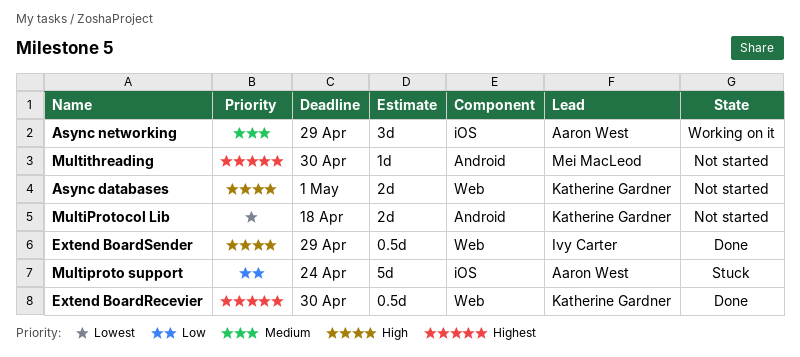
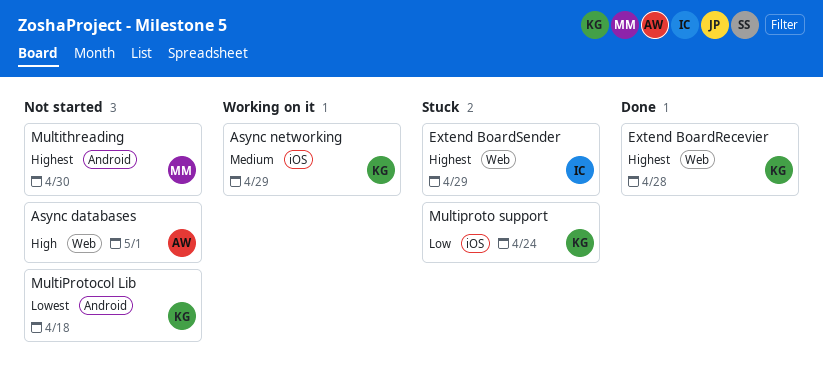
Async databases, owner: Katherine Gardner -> Aaron West
Async networking, owner: Aaron West -> Katherine Gardner
Extend BoardRecevier, due: Apr 30 -> Apr 28
Extend BoardSender, status: Done -> Stuck
Extend BoardSender, priority: High -> Highest
Multiproto support, owner: Aaron West -> Katherine Gardner

